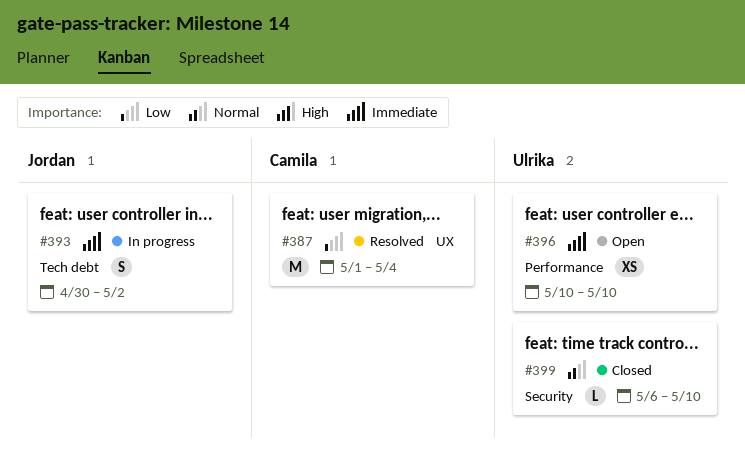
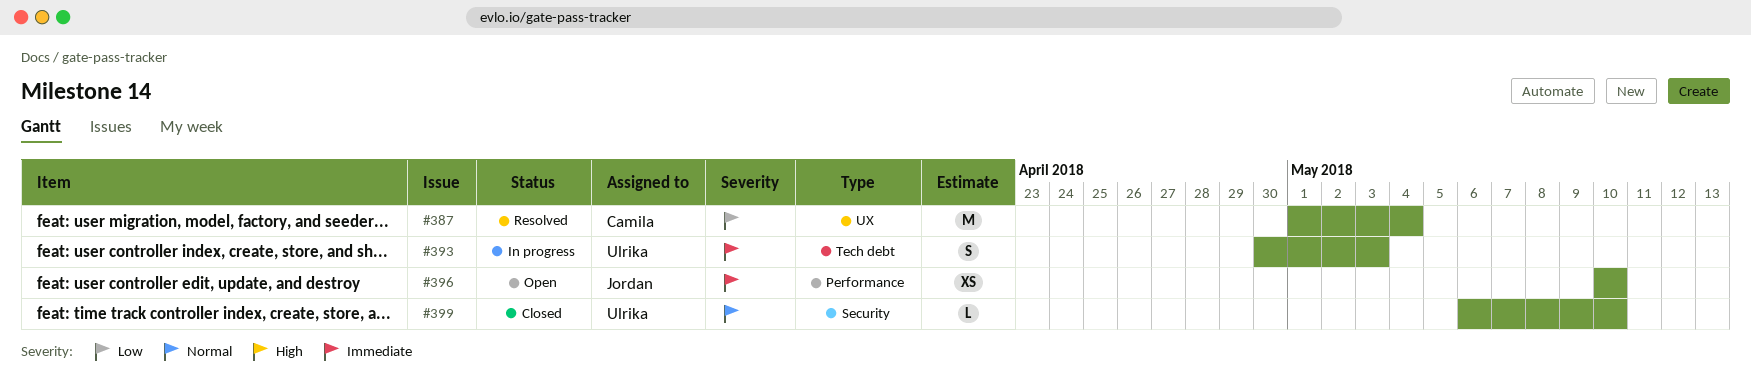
#393, owner: Jordan -> Ulrika
#393, due: May 2 -> May 3
#396, owner: Ulrika -> Jordan

